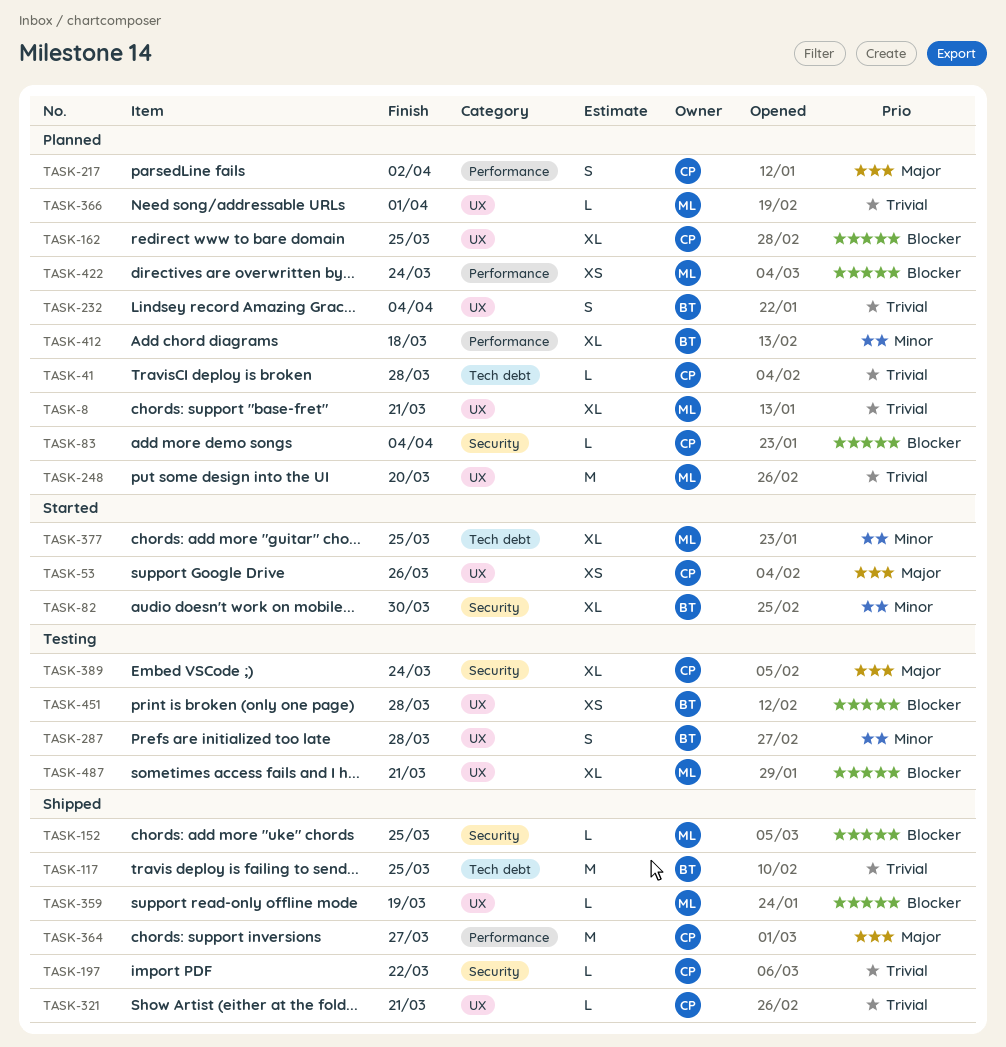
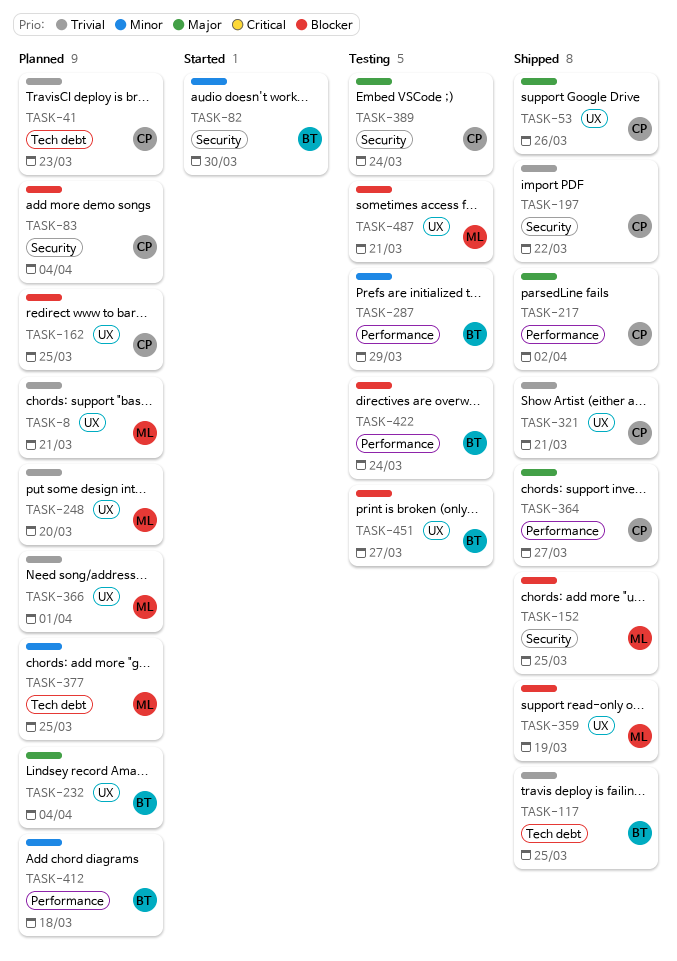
TASK-41, due: Mar 28 -> Mar 23
TASK-53, status: Started -> Shipped
TASK-217, status: Planned -> Shipped
TASK-232, priority: Trivial -> Major
TASK-287, label: UX -> Performance
TASK-287, due: Mar 28 -> Mar 29
TASK-377, status: Started -> Planned
TASK-422, status: Planned -> Testing
TASK-422, owner: ML -> BT
TASK-451, due: Mar 28 -> Mar 27

